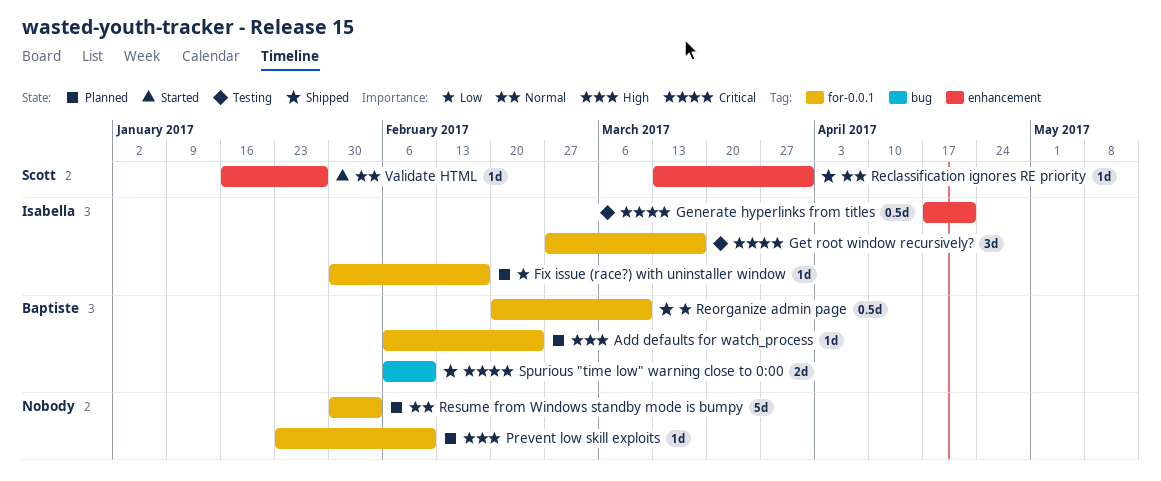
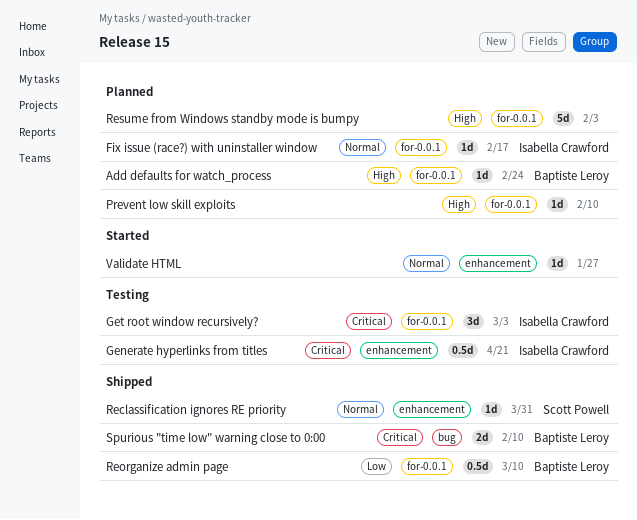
Fix issue (race?) with uninstaller window, priority: Low -> Normal
Get root window recursively?, due: Mar 17 -> Mar 3
Resume from Windows standby mode is bumpy, priority: Normal -> High
Validate HTML, owner: Scott Powell -> none

